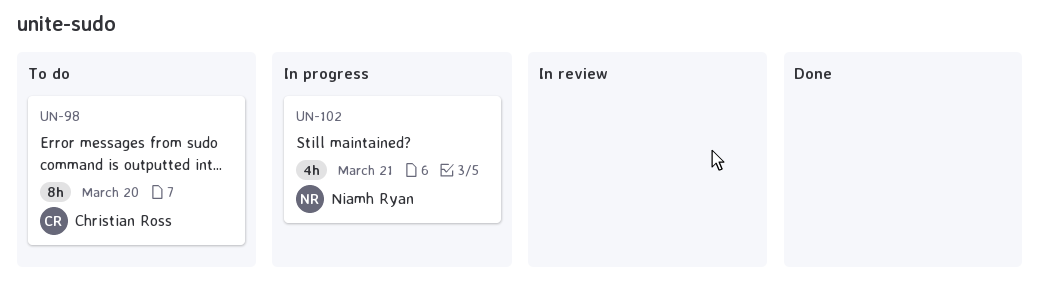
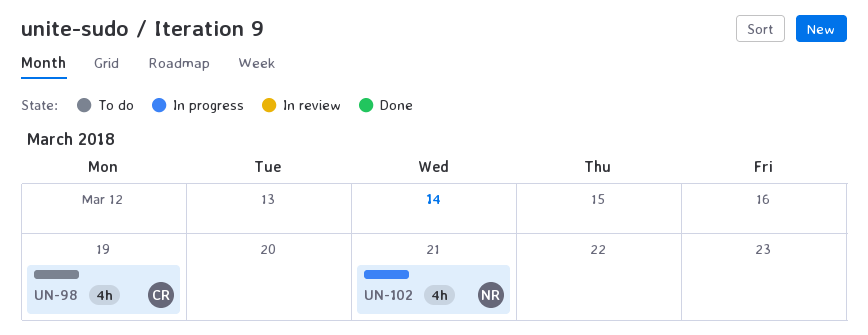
UN-98, estimate: 8h -> 4h
UN-98, due: Mar 20 -> Mar 19

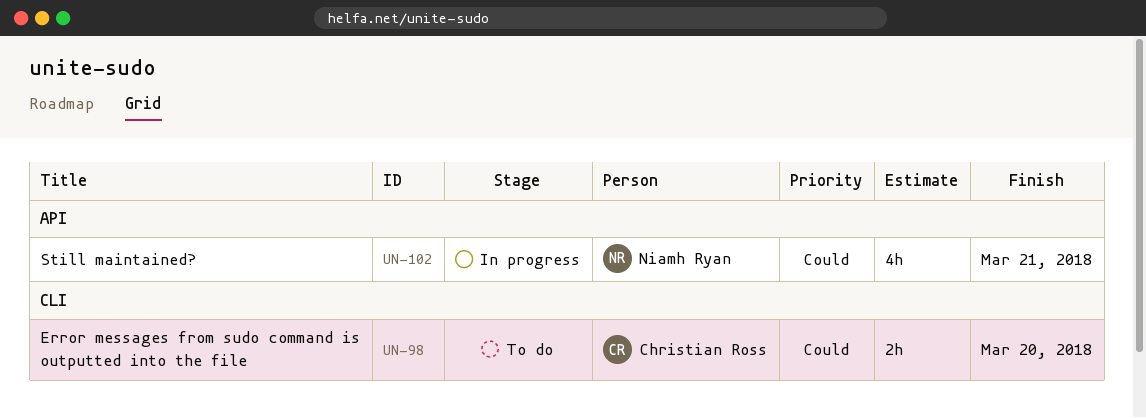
UN-98, estimate: 4h -> 2h
UN-98, due: Mar 19 -> Mar 20

